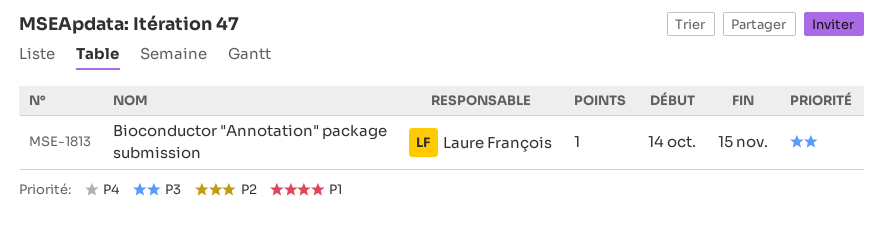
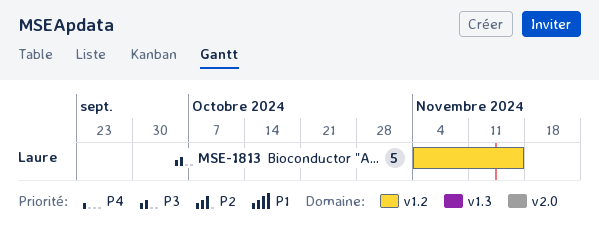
MSE-1813, estimate: 1 -> 5
MSE-1813, start: Oct 14 -> Nov 4

